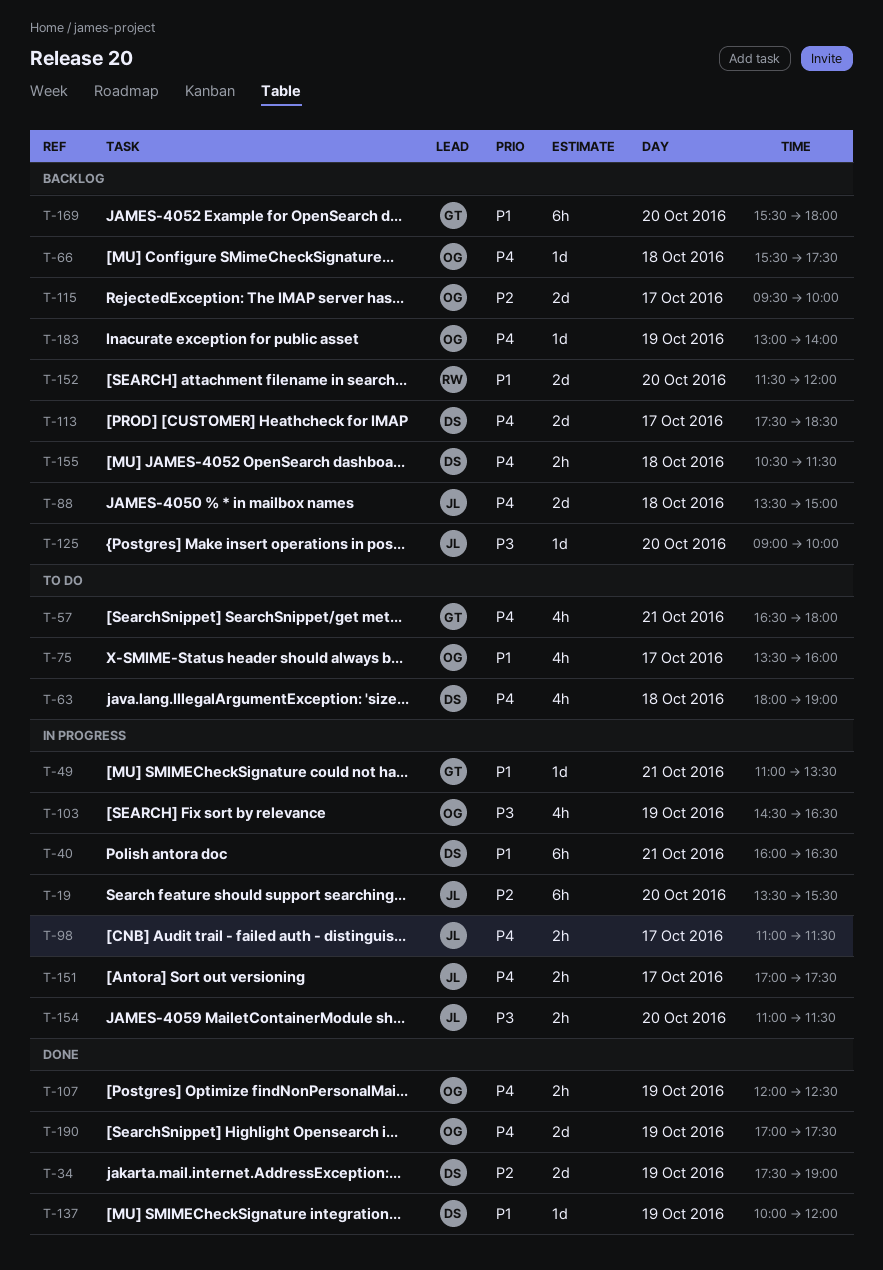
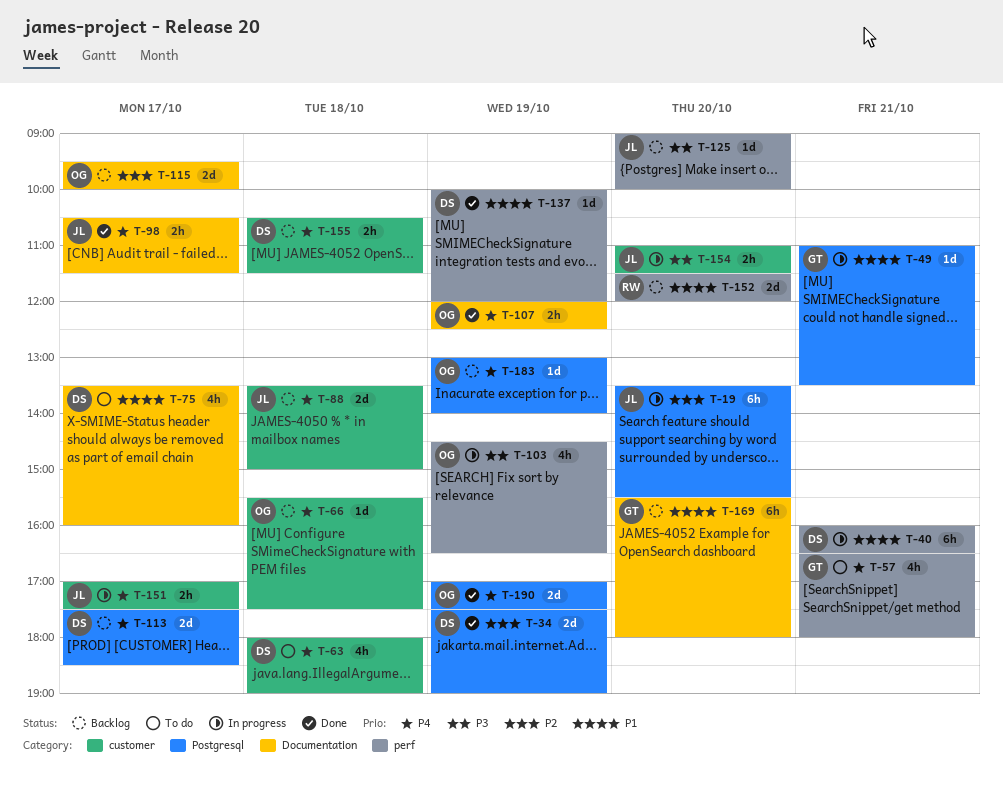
T-75, owner: OG -> DS
T-98, status: In progress -> Done
T-98, begins: 11:00 -> 10:30

